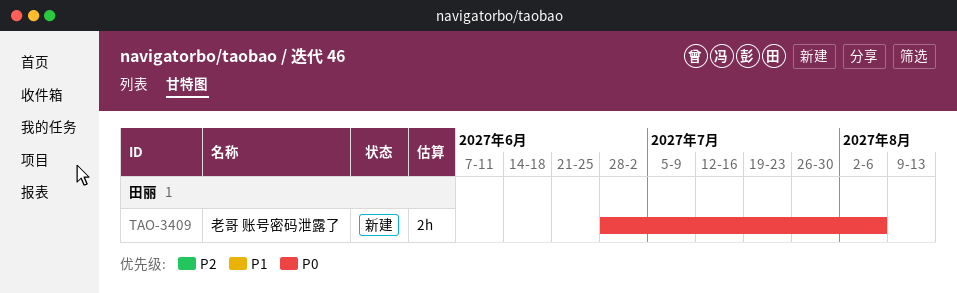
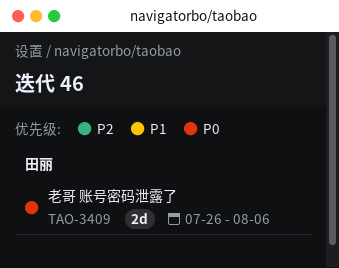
TAO-3409, estimate: 2h -> 2d
TAO-3409, start: Jun 28 -> Jul 26

